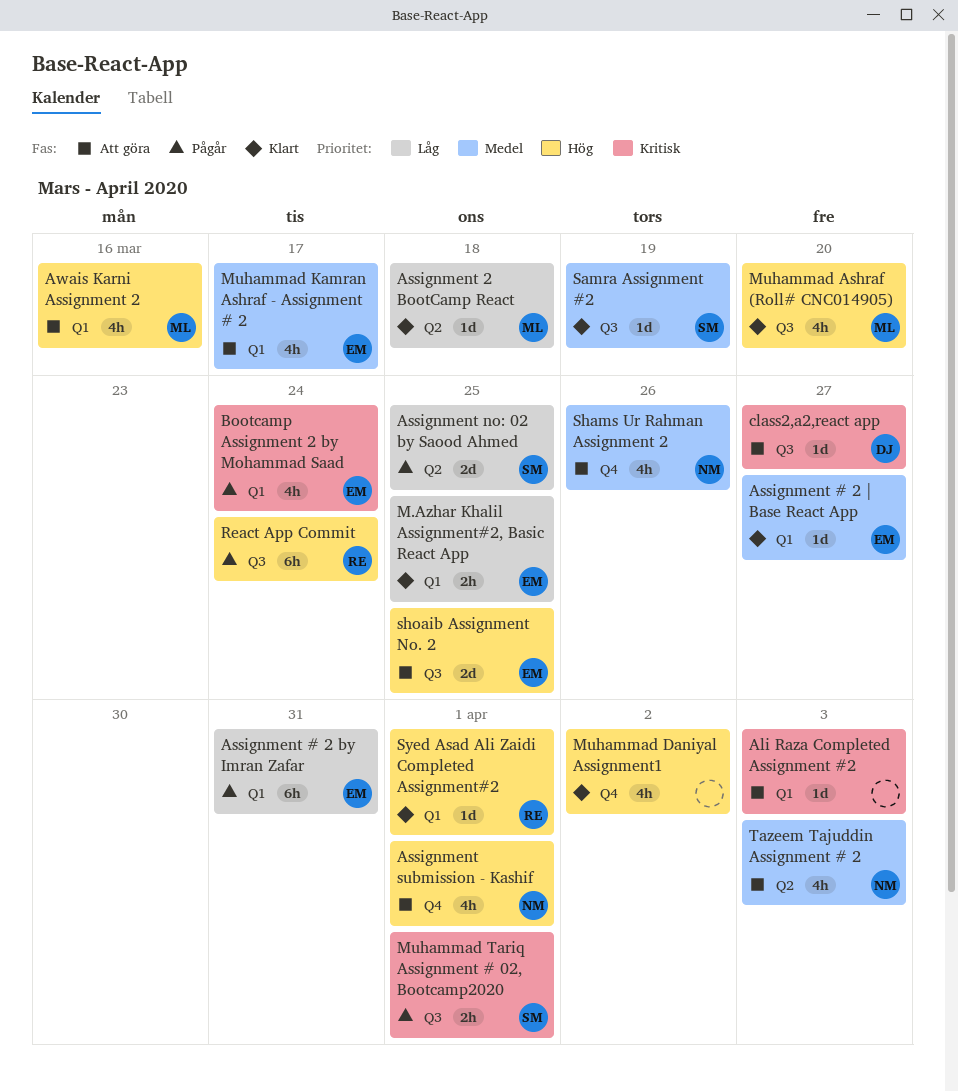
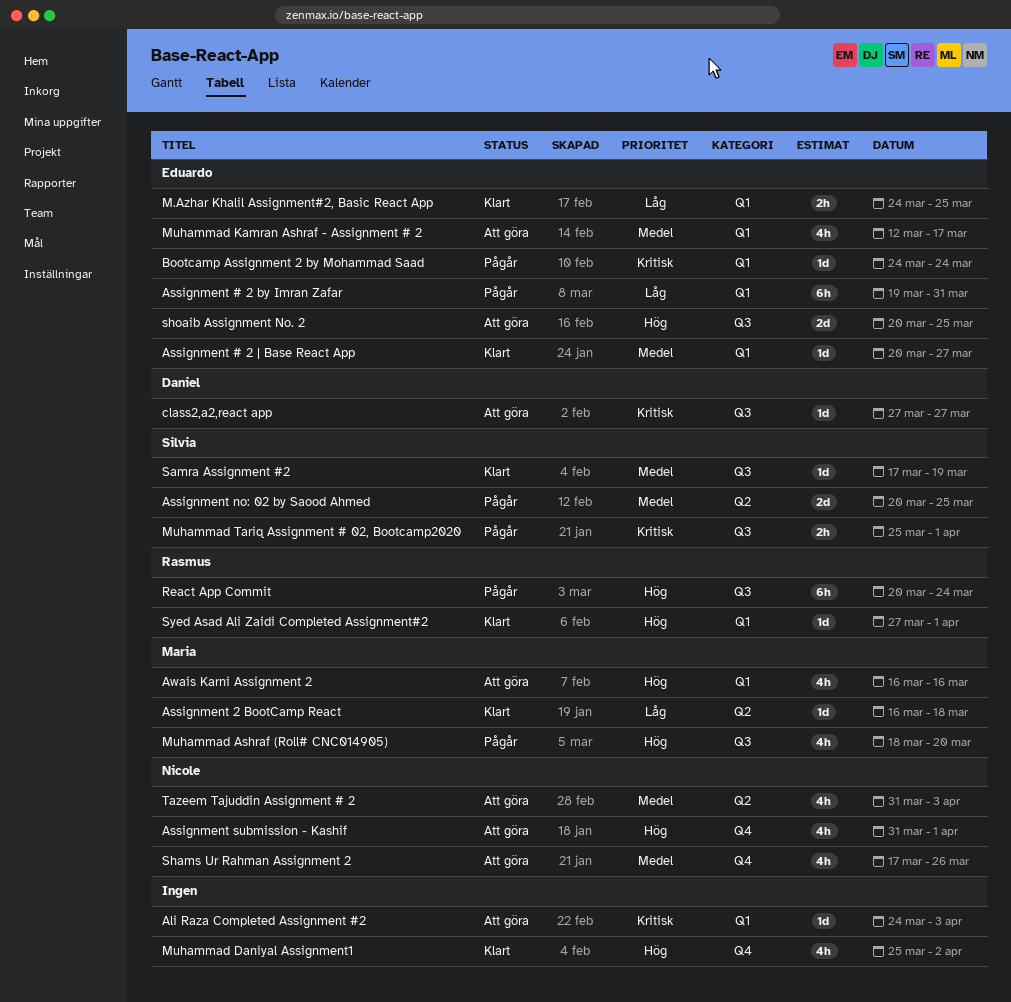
Assignment no: 02 by Saood Ahmed, priority: Låg -> Medel
Bootcamp Assignment 2 by Mohammad Saad, estimate: 4h -> 1d
Muhammad Ashraf (Roll# CNC014905), status: Klart -> Pågår

